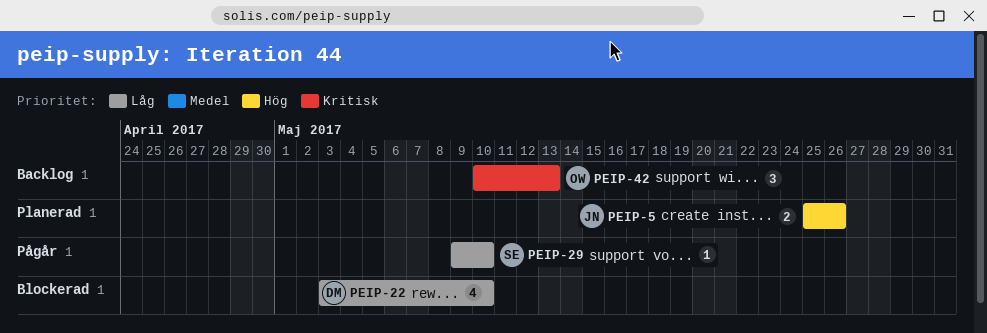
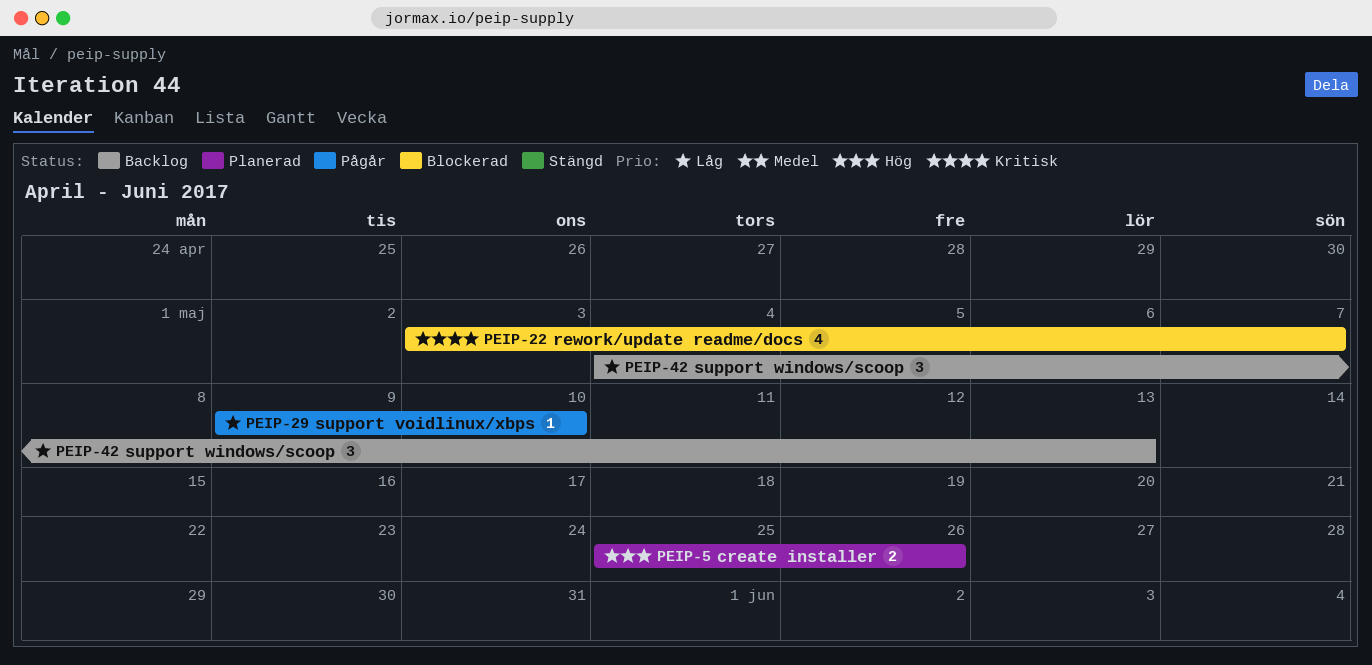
PEIP-22, priority: Låg -> Kritisk
PEIP-22, due: May 10 -> May 7
PEIP-42, priority: Kritisk -> Låg
PEIP-42, start: May 10 -> May 4

